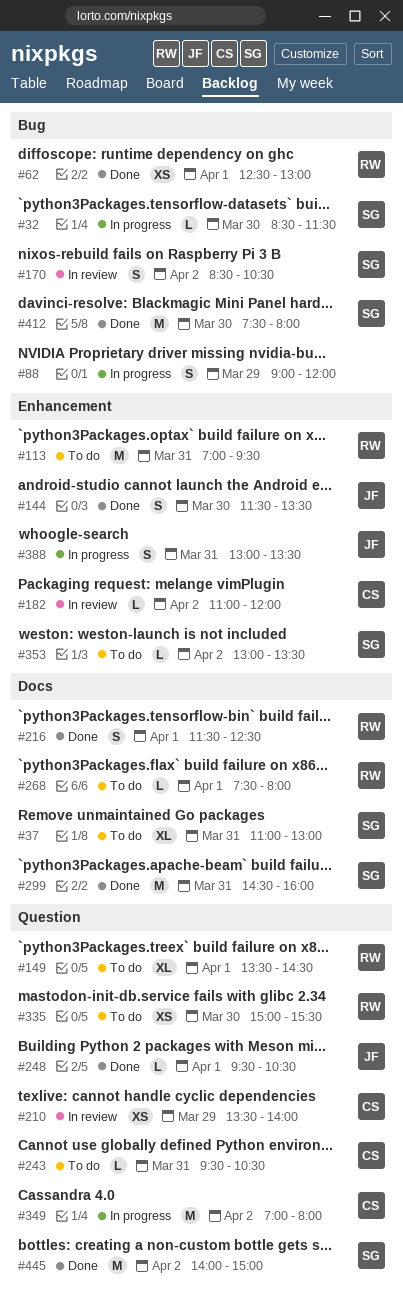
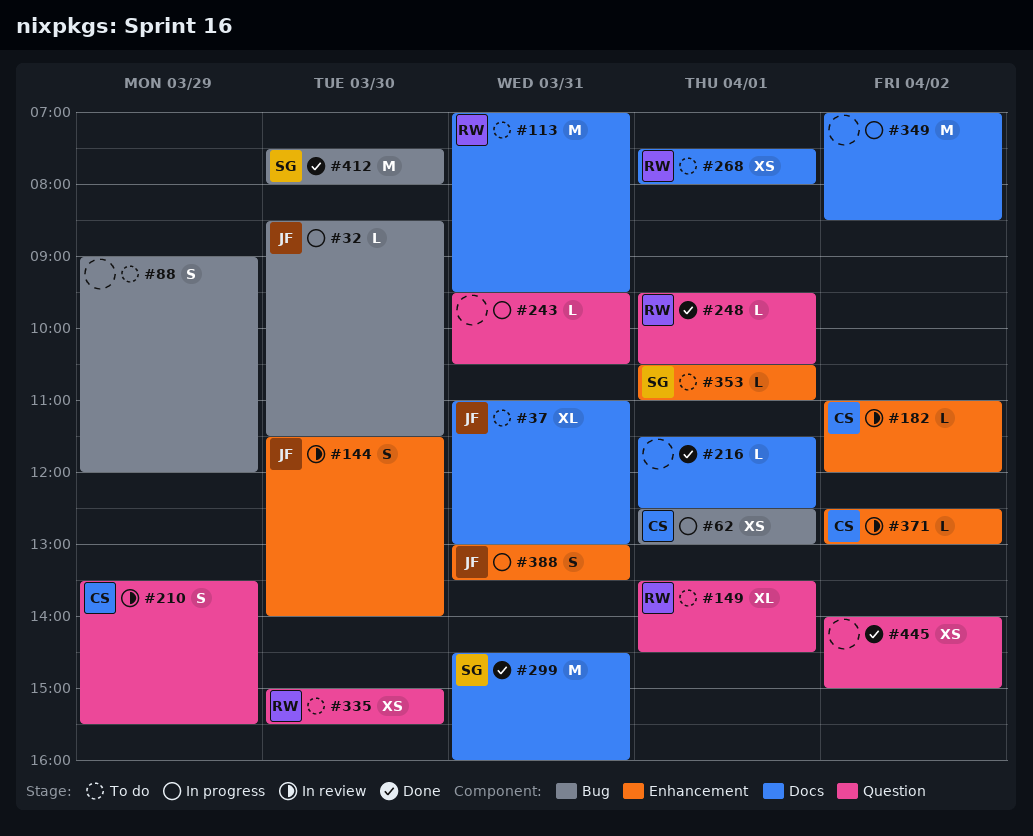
#32, owner: SG -> JF
#37, owner: SG -> JF
#62, status: Done -> In progress
#62, owner: RW -> CS
#88, status: In progress -> To do
#113, label: Enhancement -> Docs
#144, status: Done -> In review
#144, ends: 13:30 -> 14:00
#170: present -> none
#210, estimate: XS -> S
#210, ends: 14:00 -> 15:30
#216, owner: RW -> none
#216, estimate: S -> L
#243, status: To do -> In progress
#243, owner: CS -> none
#248, owner: JF -> RW
#268, estimate: L -> XS
#349, owner: CS -> none
#349, label: Question -> Docs
#349, ends: 08:00 -> 08:30
#353, day: Apr 2 -> Apr 1
#353, begins: 13:00 -> 10:30
#353, ends: 13:30 -> 11:00
#371: none -> present
#445, owner: SG -> none
#445, estimate: M -> XS

